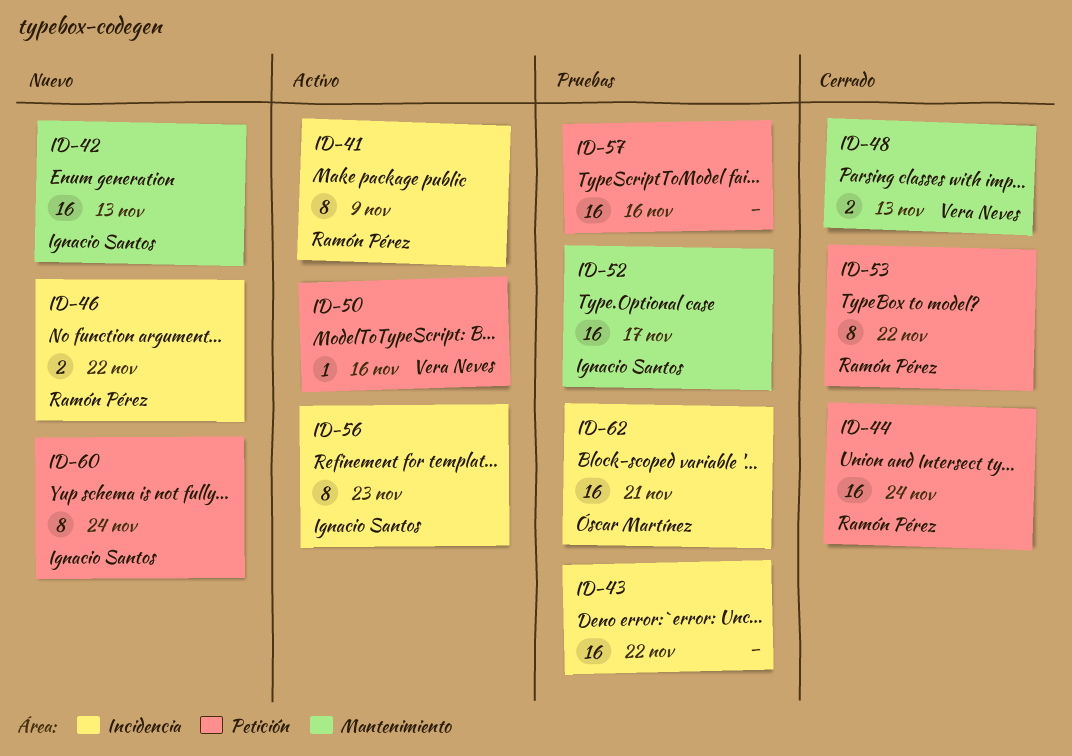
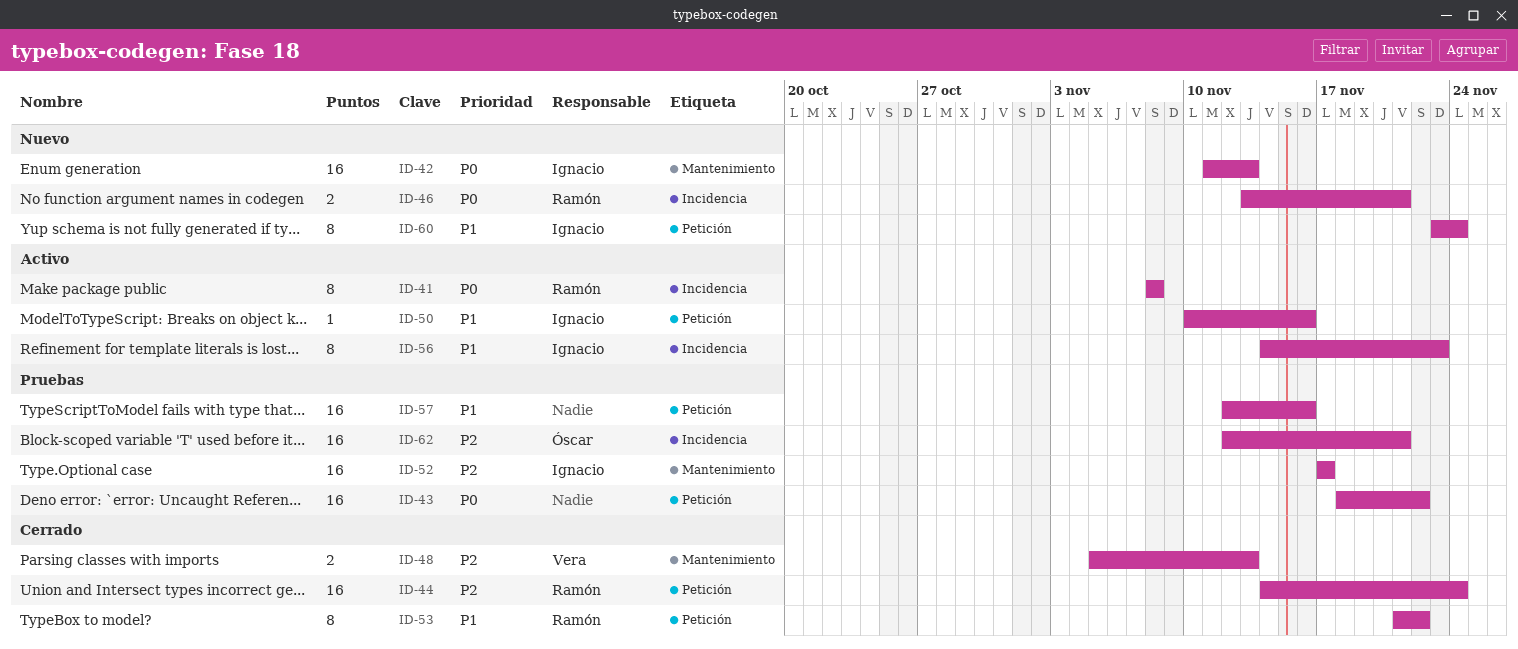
ID-41, due: Nov 9 -> Nov 8
ID-43, label: Incidencia -> Petición
ID-46, due: Nov 22 -> Nov 21
ID-50, owner: Vera Neves -> Ignacio Santos

